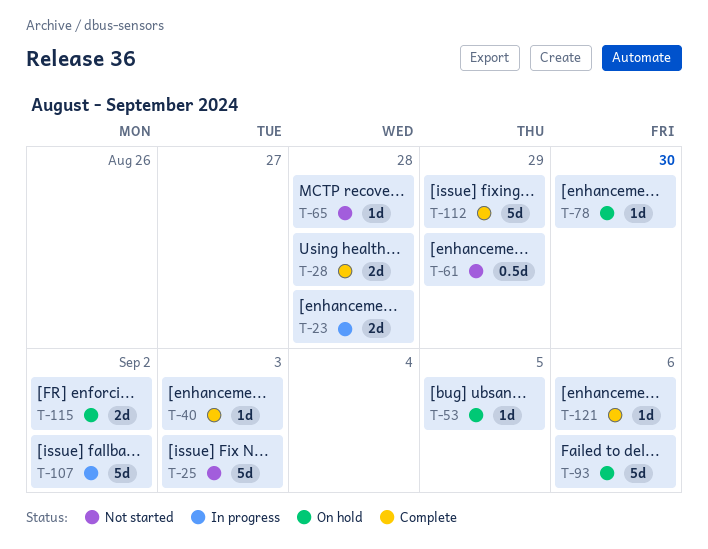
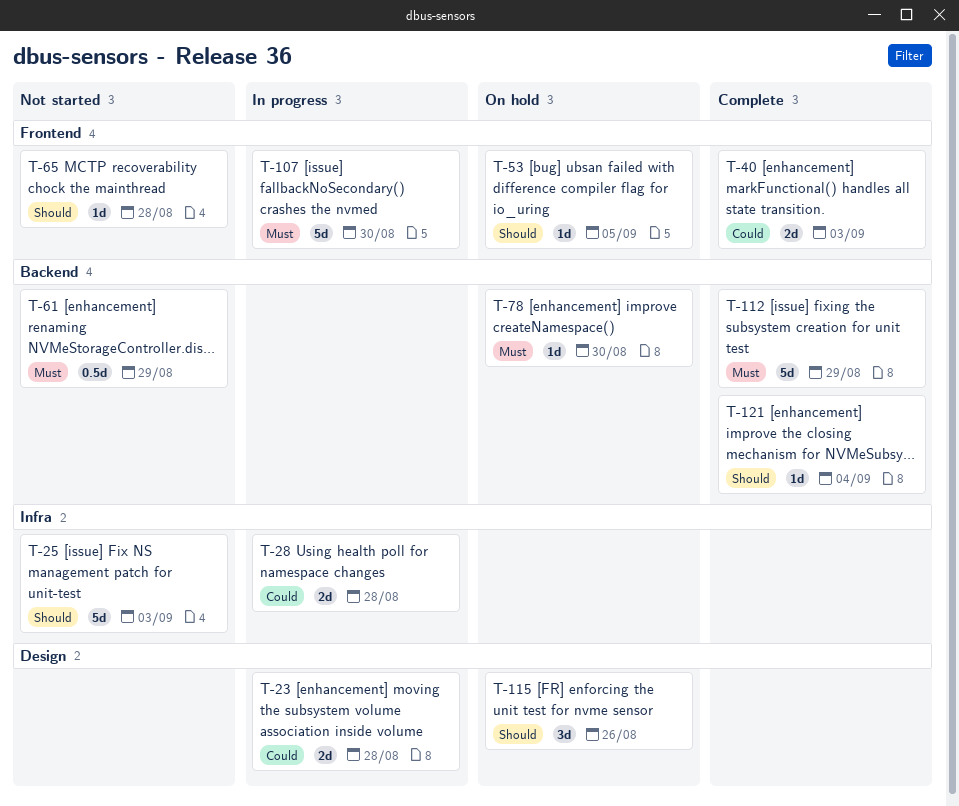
T-28, status: Complete -> In progress
T-40, estimate: 1d -> 2d
T-93: present -> none
T-107, due: Sep 2 -> Aug 30
T-115, estimate: 2d -> 3d
T-115, due: Sep 2 -> Aug 26
T-121, due: Sep 6 -> Sep 4

